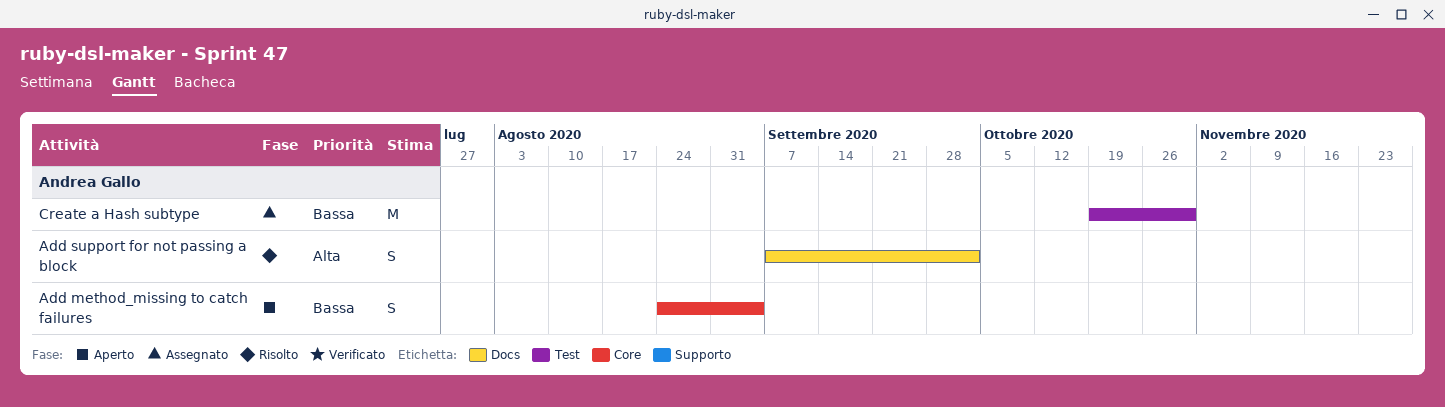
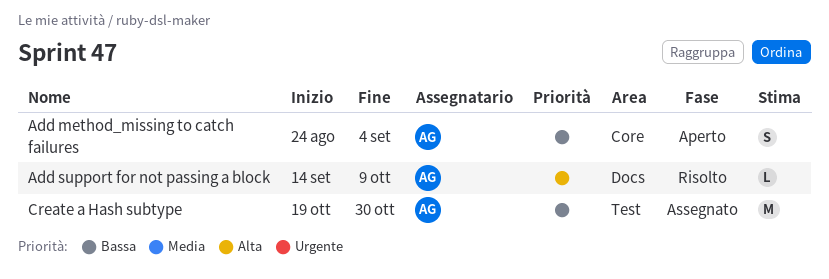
Add support for not passing a block, estimate: S -> L
Add support for not passing a block, start: Sep 7 -> Sep 14
Add support for not passing a block, due: Oct 2 -> Oct 9

